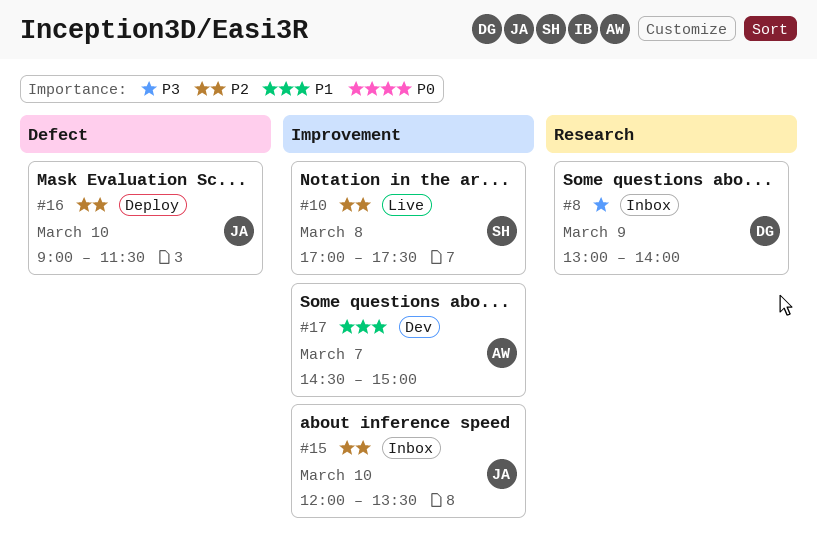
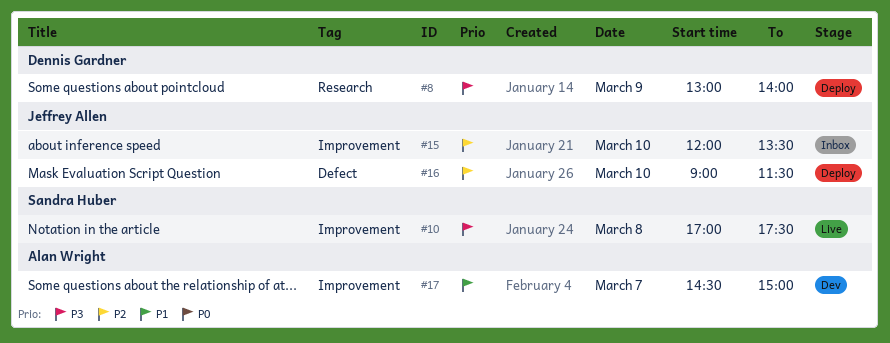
#8, status: Inbox -> Deploy
#10, priority: P2 -> P3

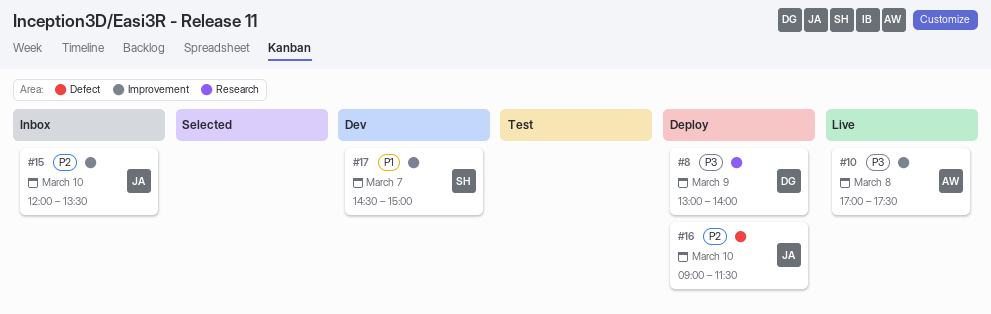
#10, owner: Sandra Huber -> Alan Wright
#17, owner: Alan Wright -> Sandra Huber

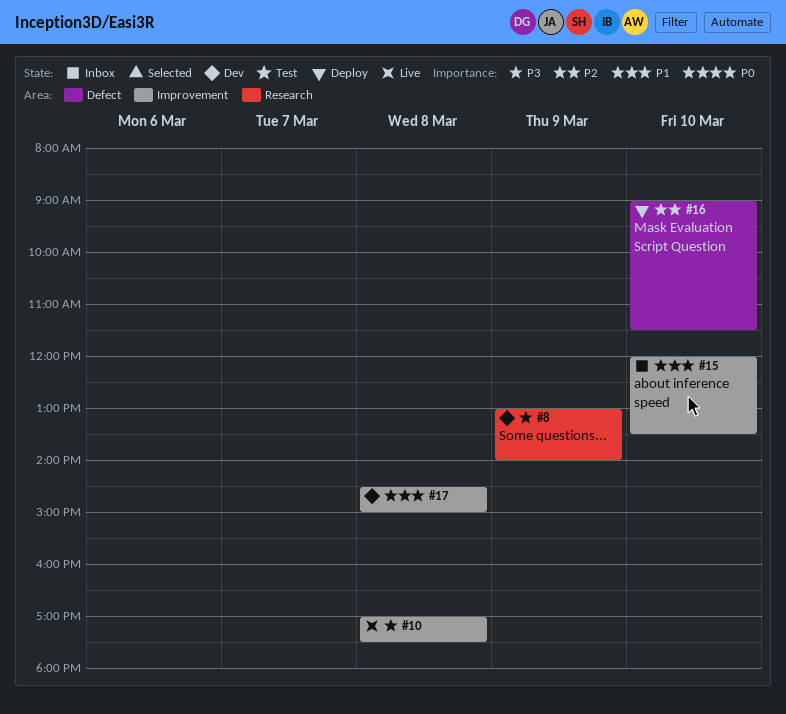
#8, status: Deploy -> Dev
#15, priority: P2 -> P1
#17, day: Mar 7 -> Mar 8

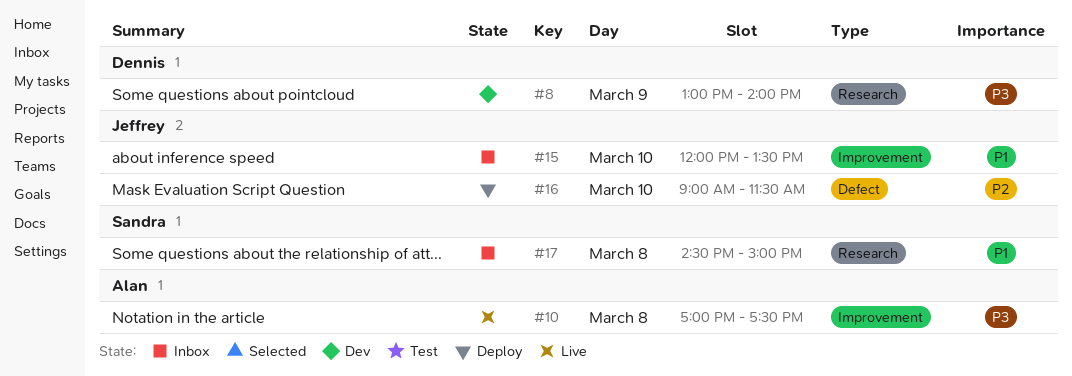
#17, status: Dev -> Inbox
#17, label: Improvement -> Research

